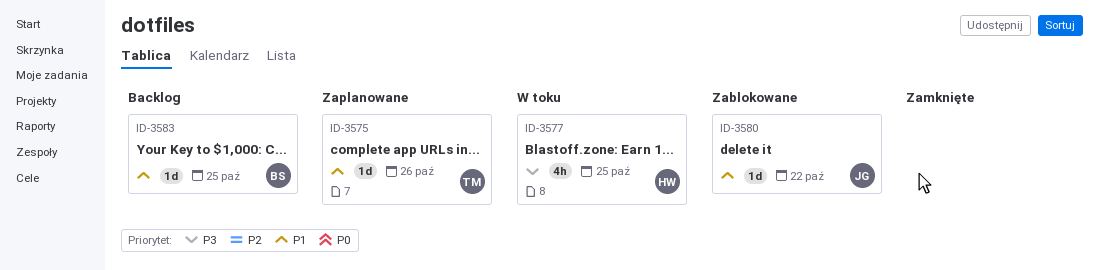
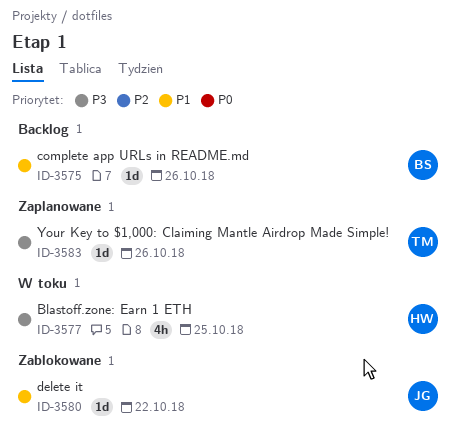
ID-3575, status: Zaplanowane -> Backlog
ID-3575, owner: TM -> BS
ID-3583, status: Backlog -> Zaplanowane
ID-3583, owner: BS -> TM
ID-3583, priority: P1 -> P3
ID-3583, due: Oct 25 -> Oct 26

